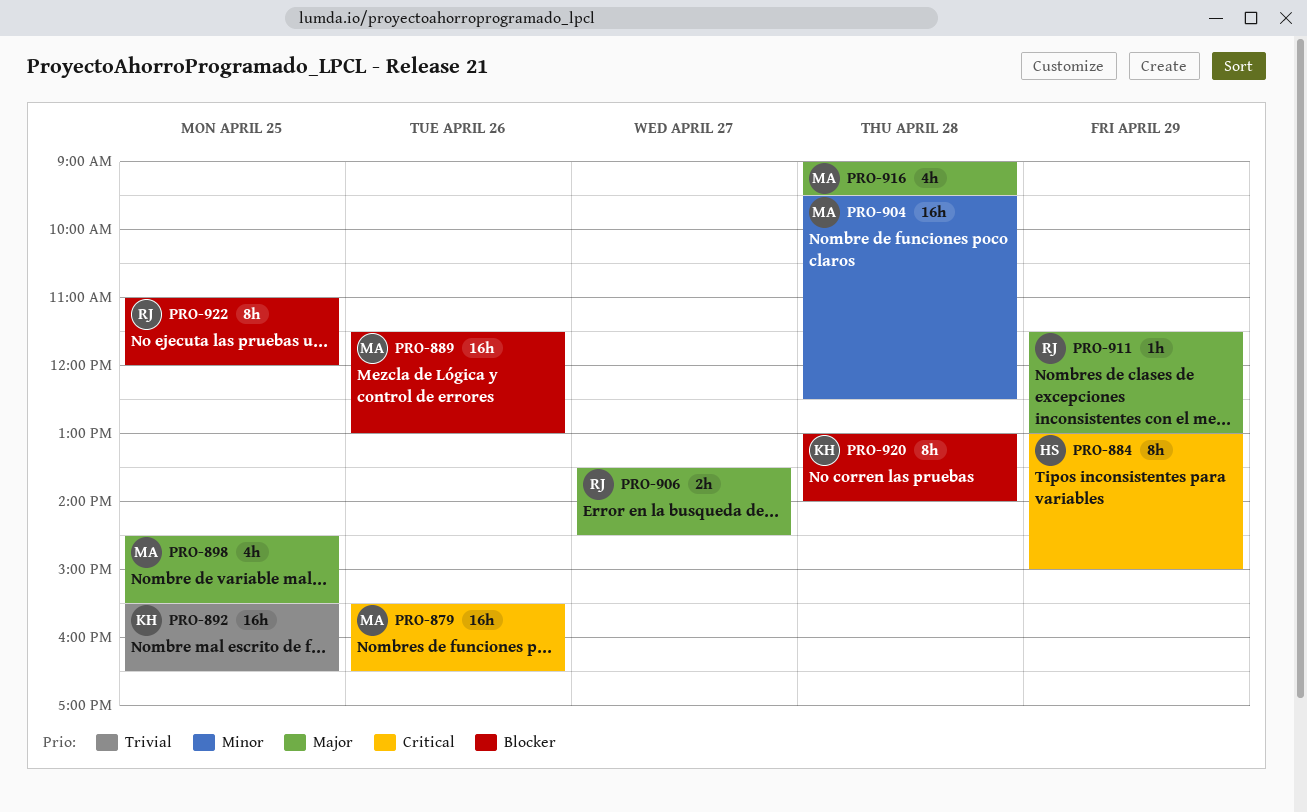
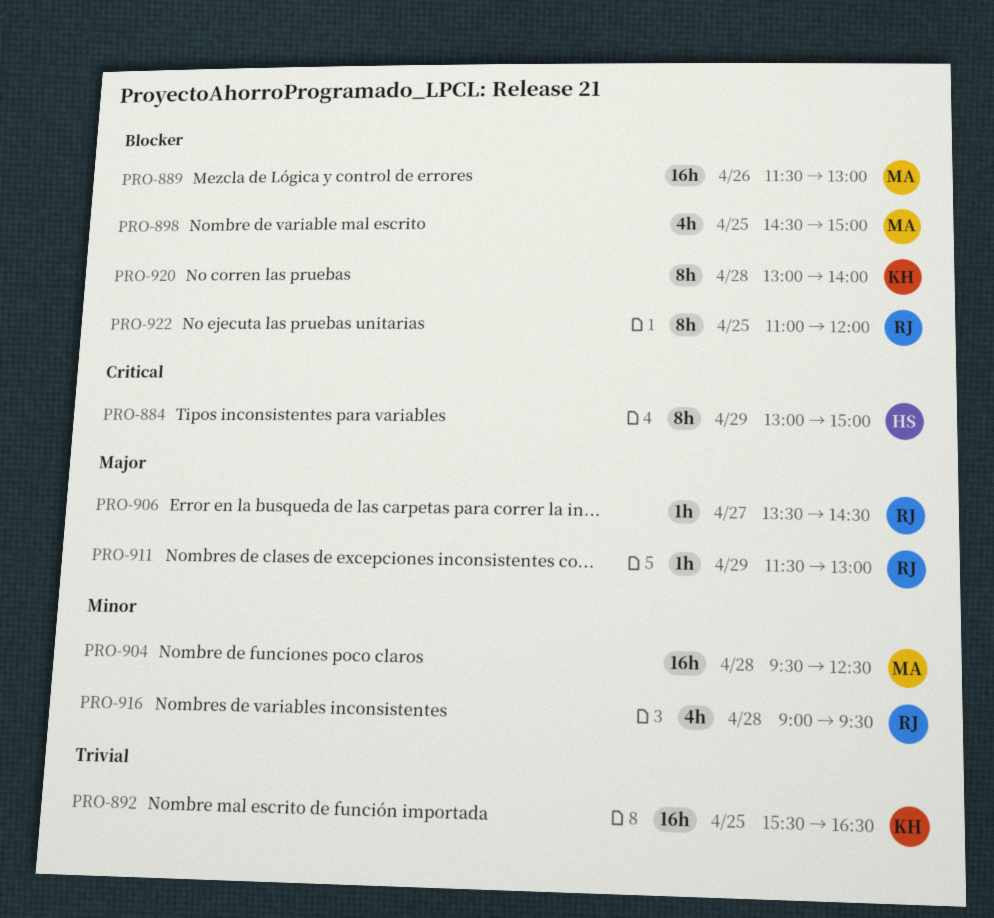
PRO-879: present -> none
PRO-898, priority: Major -> Blocker
PRO-898, ends: 15:30 -> 15:00
PRO-906, estimate: 2h -> 1h
PRO-916, owner: MA -> RJ
PRO-916, priority: Major -> Minor

